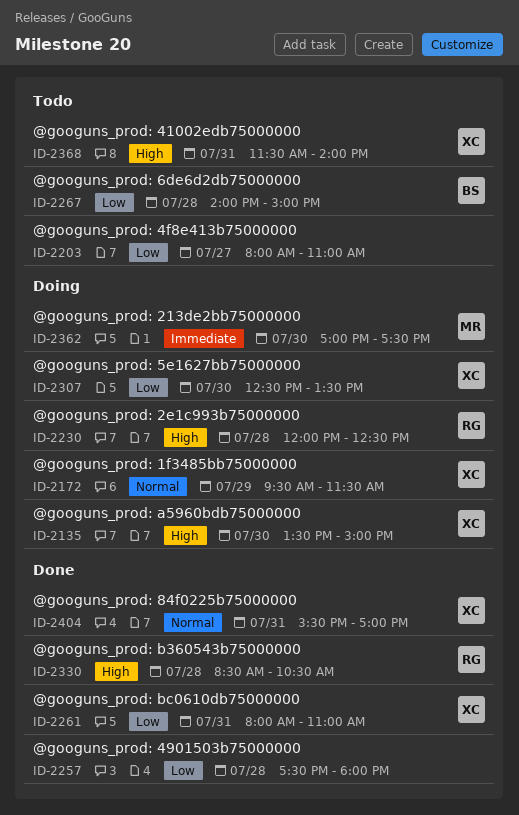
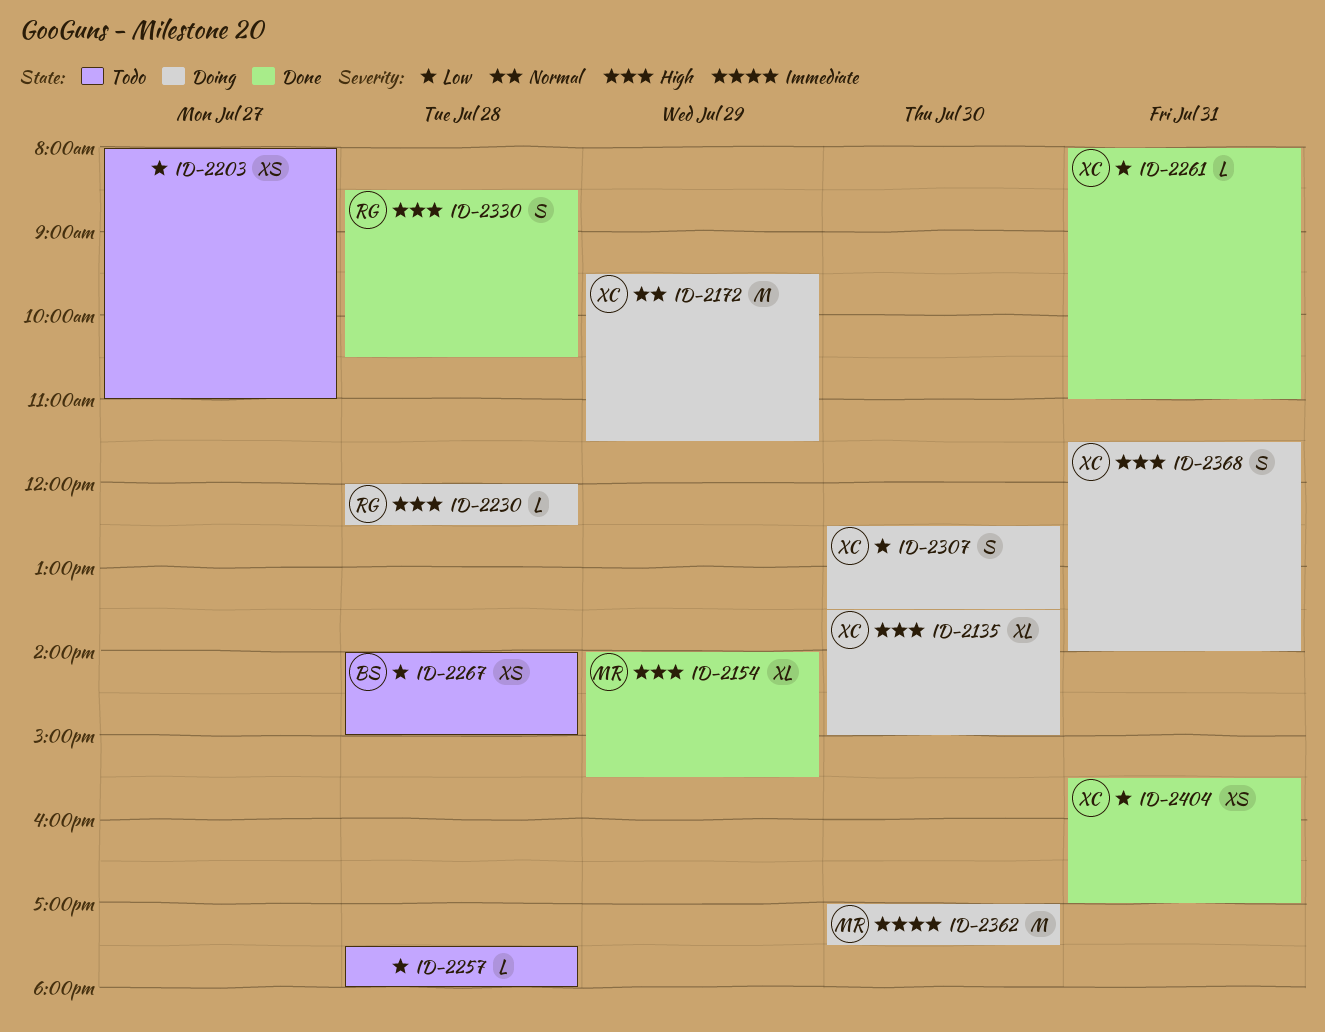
ID-2154: none -> present
ID-2257, status: Done -> Todo
ID-2368, status: Todo -> Doing
ID-2404, priority: Normal -> Low

